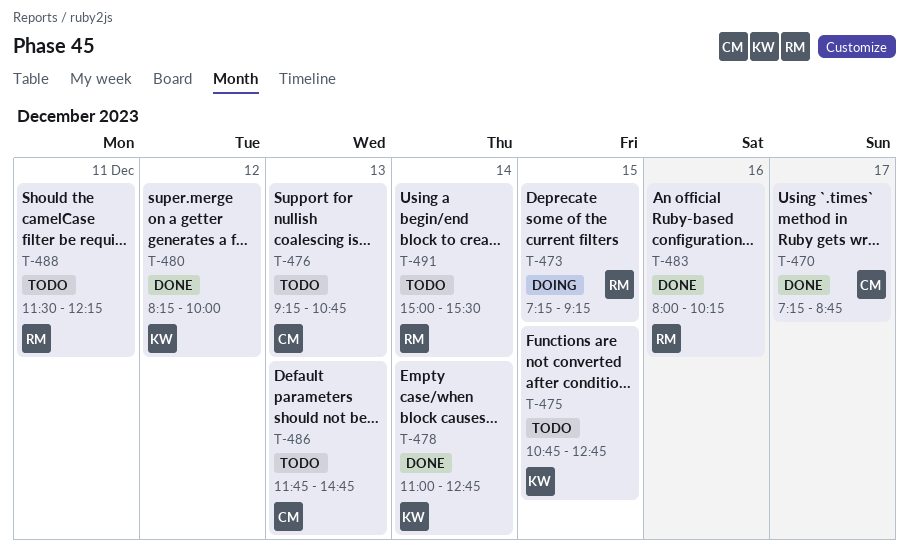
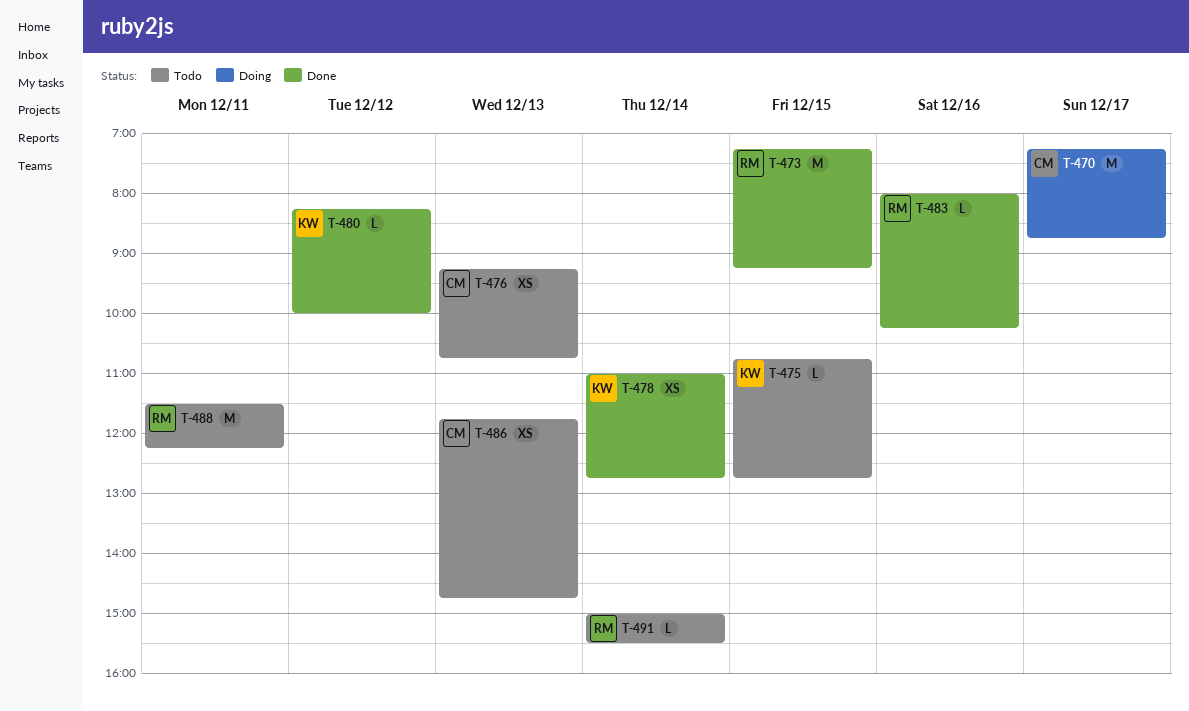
T-470, status: Done -> Doing
T-473, status: Doing -> Done

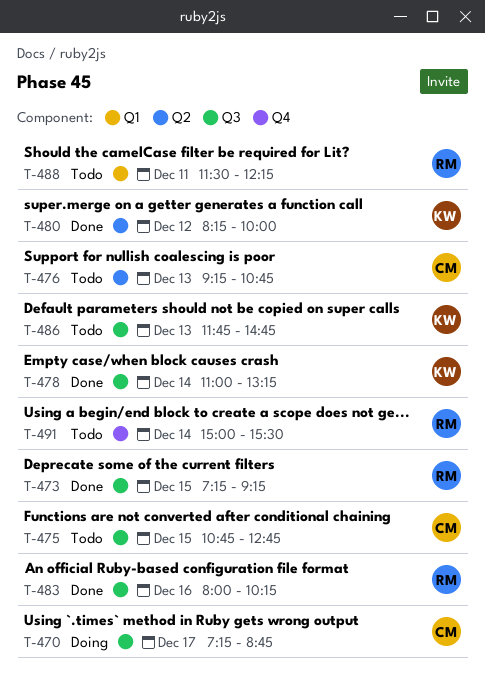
T-475, owner: KW -> CM
T-478, ends: 12:45 -> 13:15
T-486, owner: CM -> KW

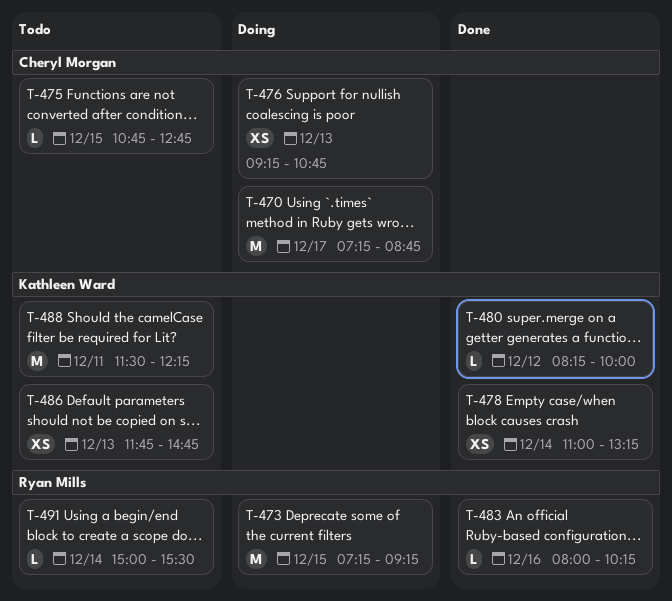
T-473, status: Done -> Doing
T-476, status: Todo -> Doing
T-488, owner: Ryan Mills -> Kathleen Ward

